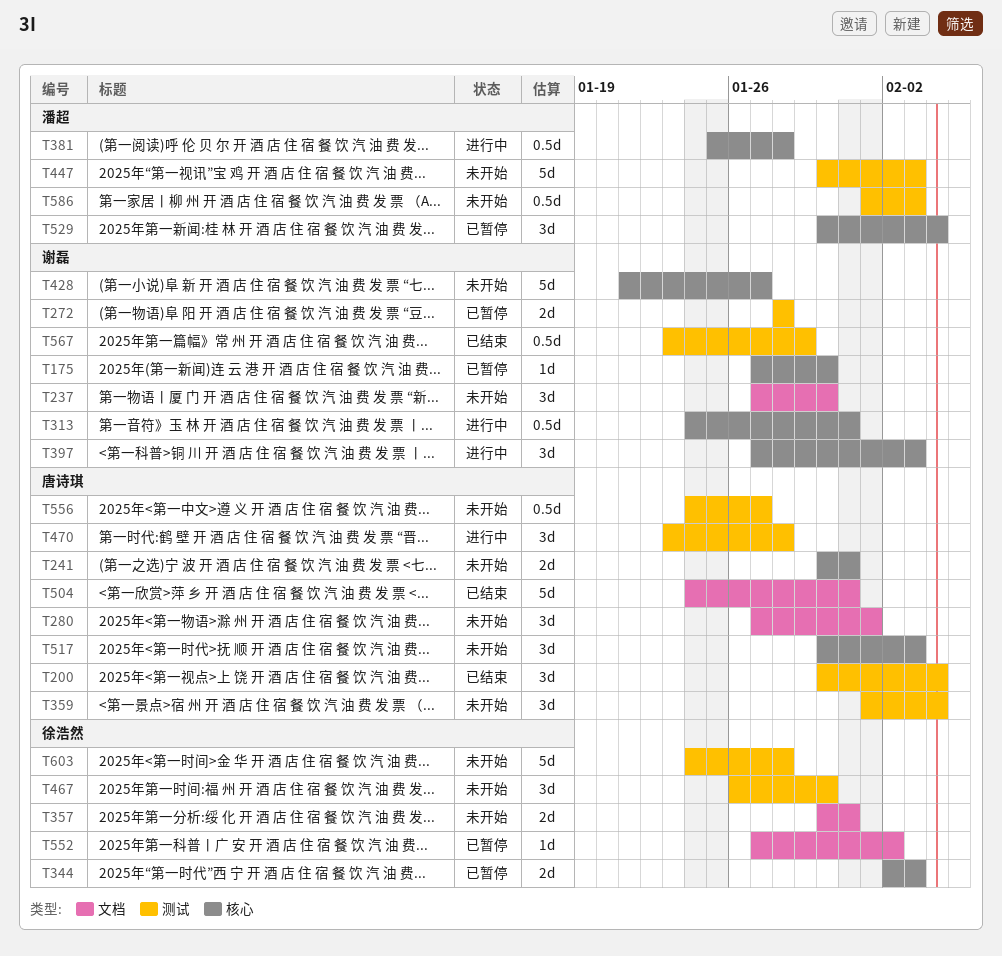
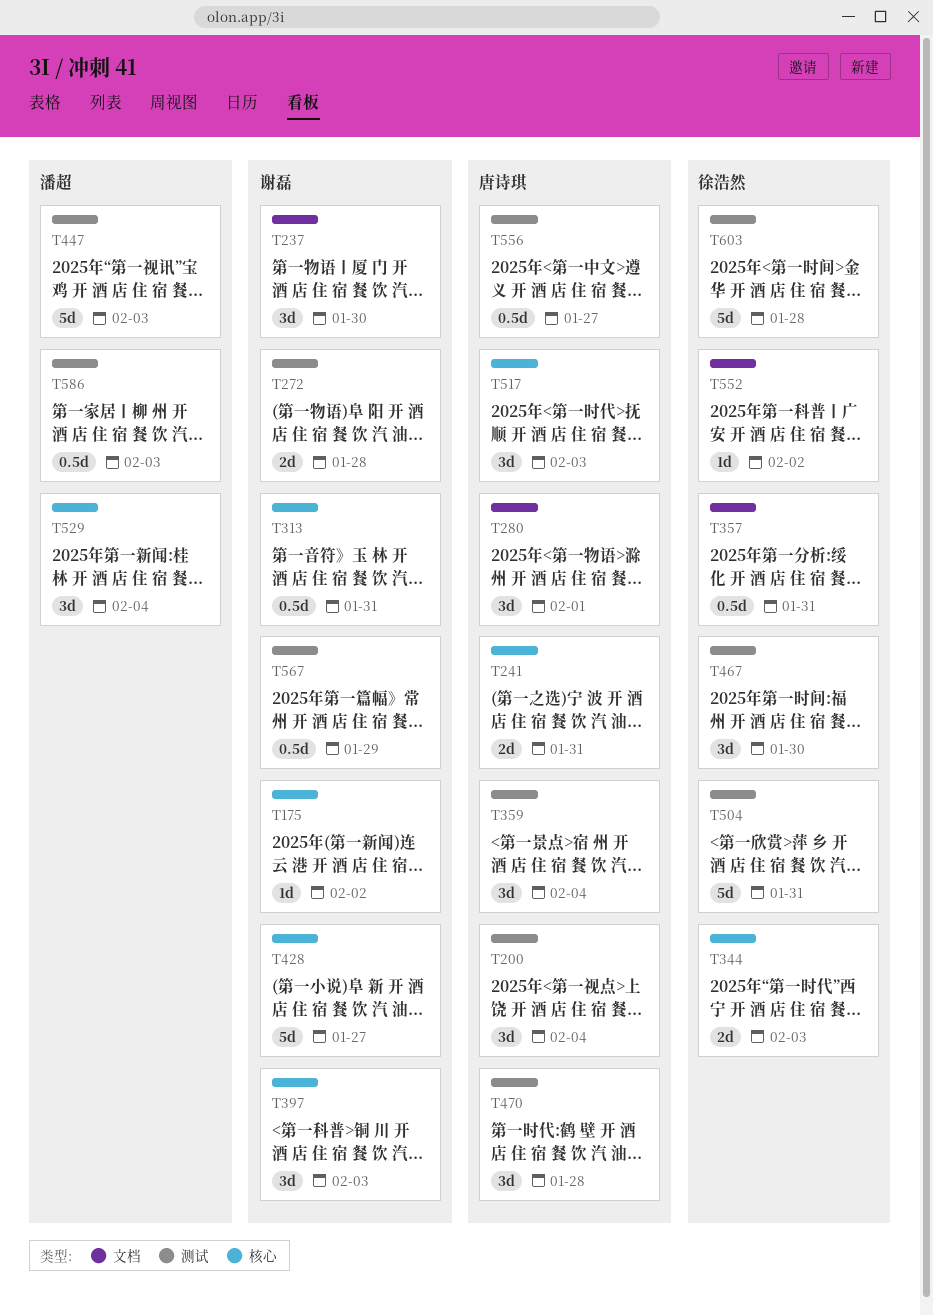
T175, due: Jan 30 -> Feb 2
T357, estimate: 2d -> 0.5d
T381: present -> none
T504, owner: 唐诗琪 -> 徐浩然
T504, label: 文档 -> 测试

